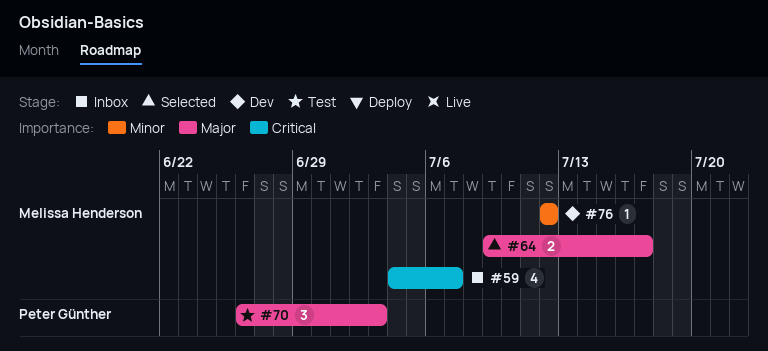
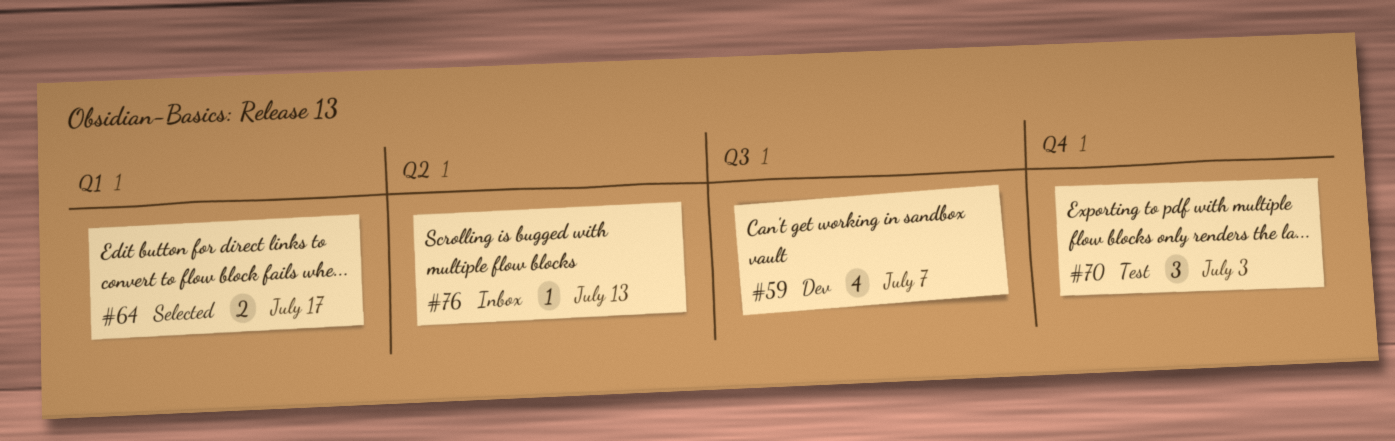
#59, status: Inbox -> Dev
#76, status: Dev -> Inbox
#76, due: Jul 12 -> Jul 13

